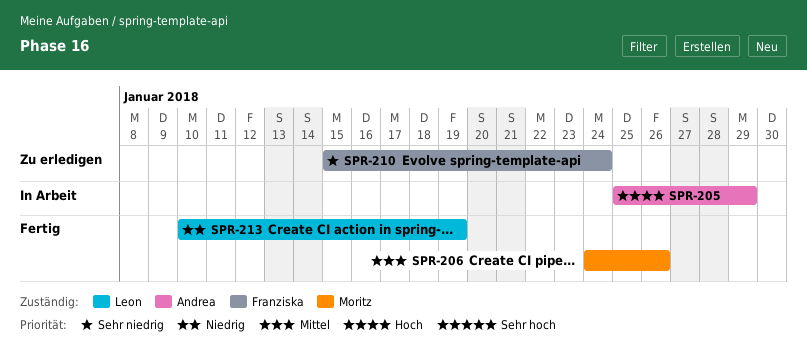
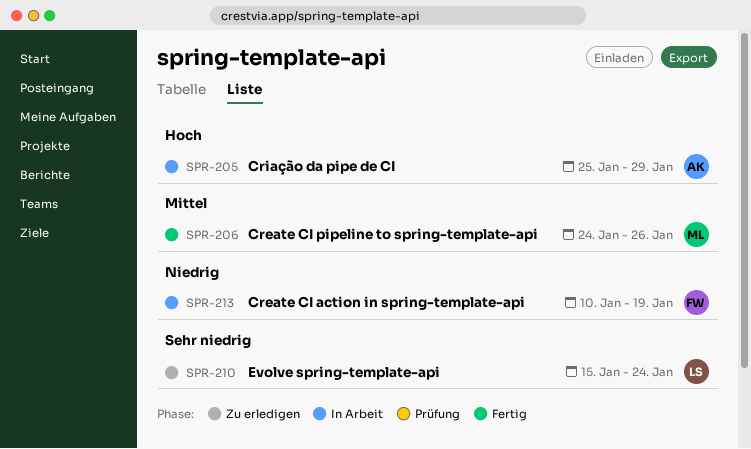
SPR-210, owner: Franziska -> Leon
SPR-213, status: Fertig -> In Arbeit
SPR-213, owner: Leon -> Franziska

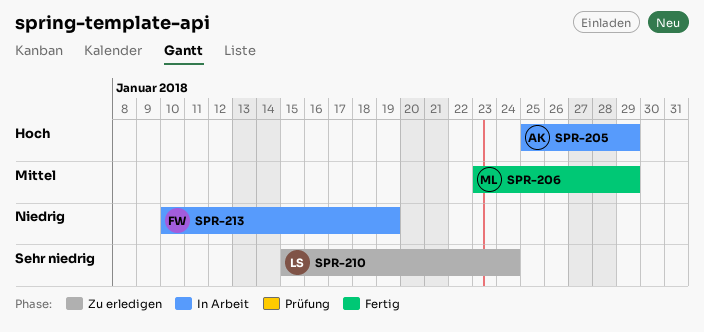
SPR-206, start: Jan 24 -> Jan 23
SPR-206, due: Jan 26 -> Jan 29

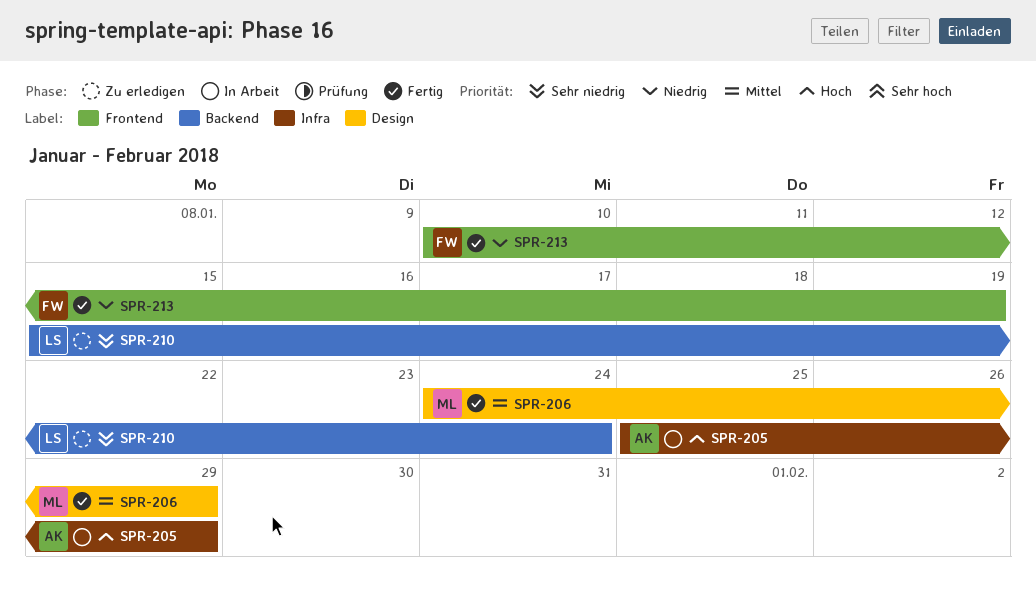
SPR-206, start: Jan 23 -> Jan 24
SPR-213, status: In Arbeit -> Fertig

